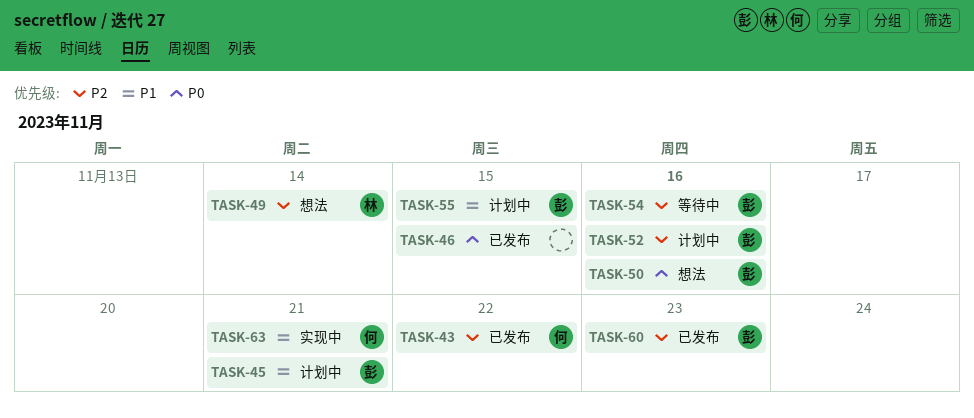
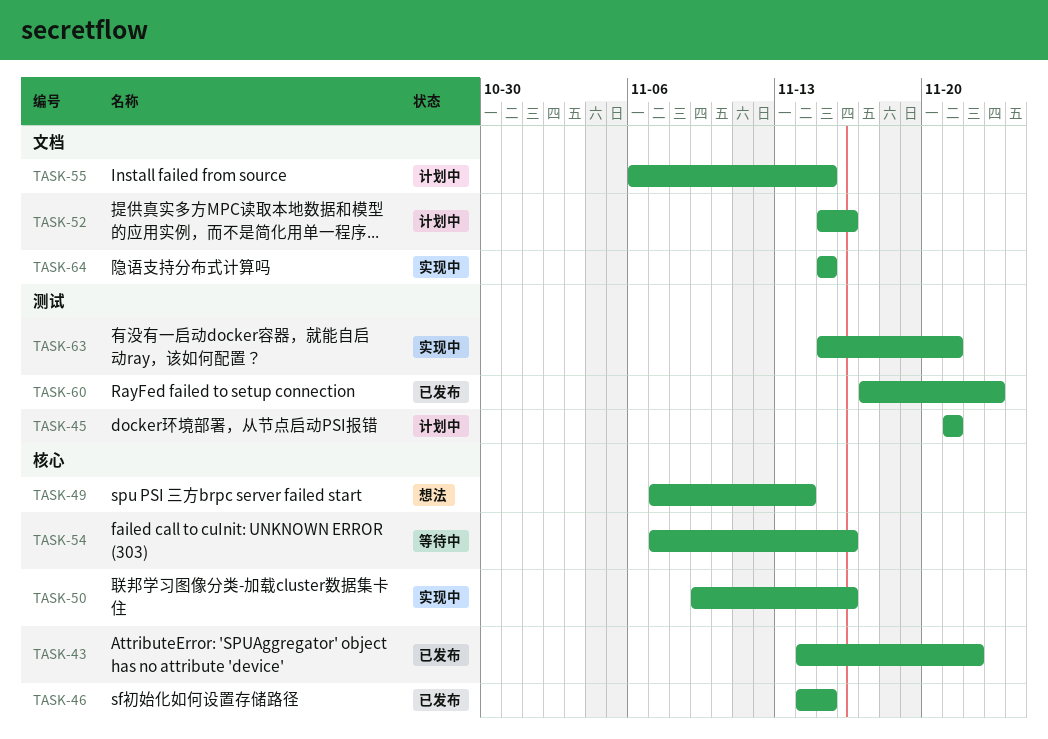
TASK-50, status: 想法 -> 实现中
TASK-64: none -> present

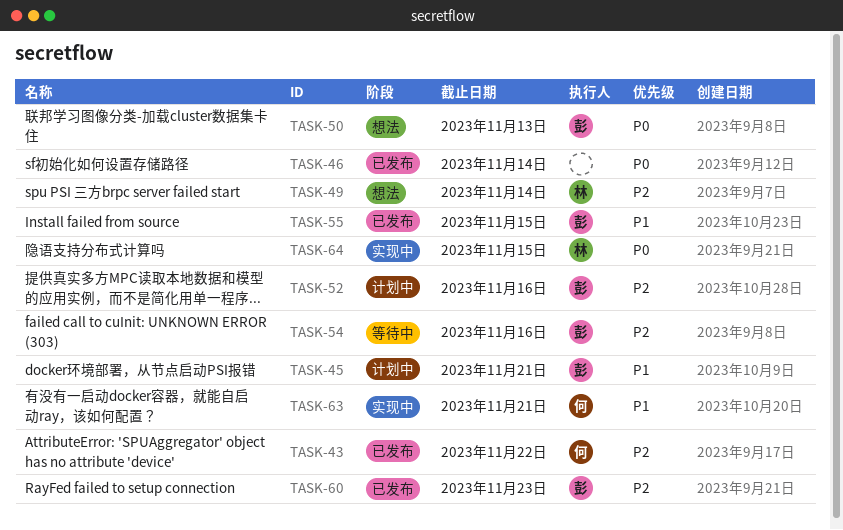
TASK-46, due: Nov 15 -> Nov 14
TASK-50, status: 实现中 -> 想法
TASK-50, due: Nov 16 -> Nov 13
TASK-55, status: 计划中 -> 已发布

